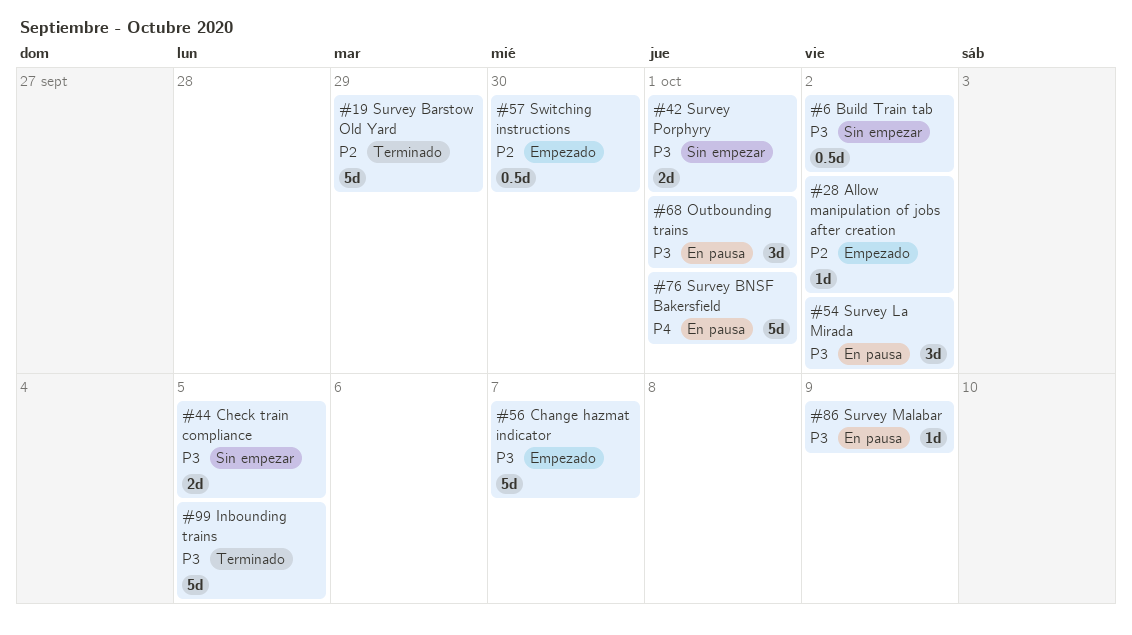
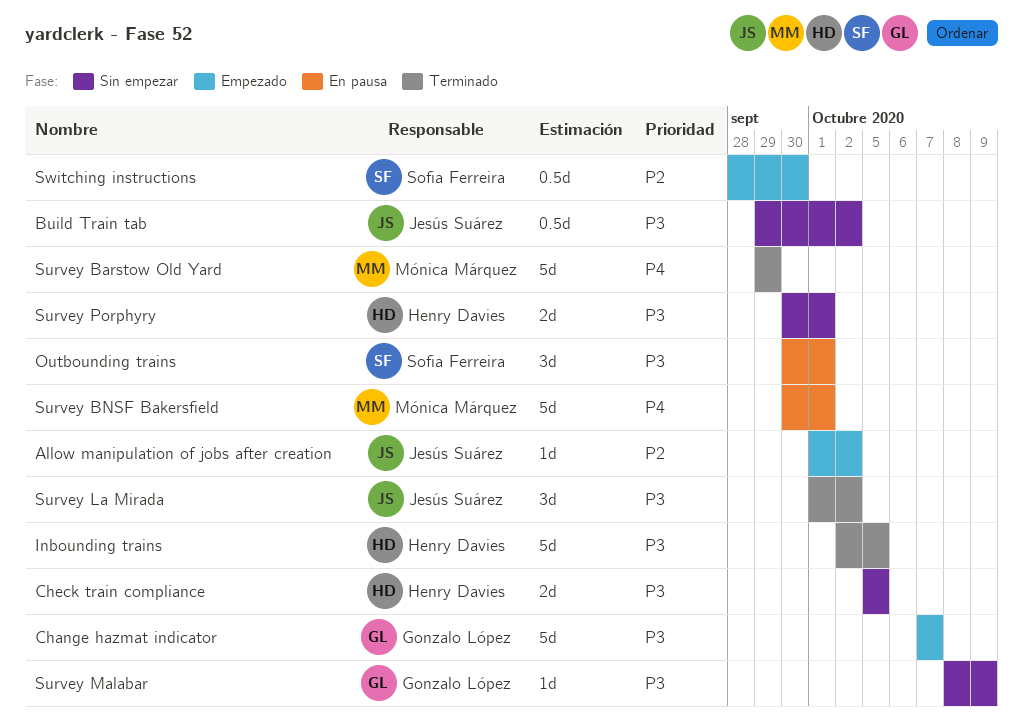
Survey Barstow Old Yard, priority: P2 -> P4
Survey La Mirada, status: En pausa -> Terminado
Survey Malabar, status: En pausa -> Sin empezar

